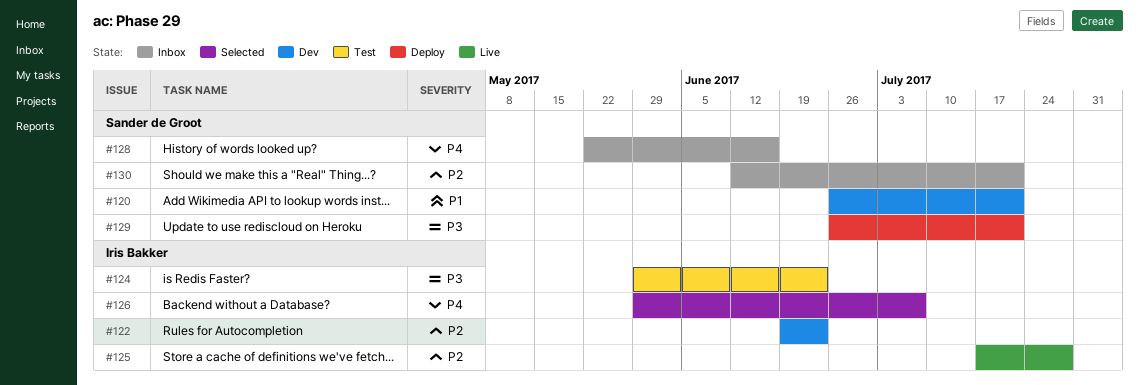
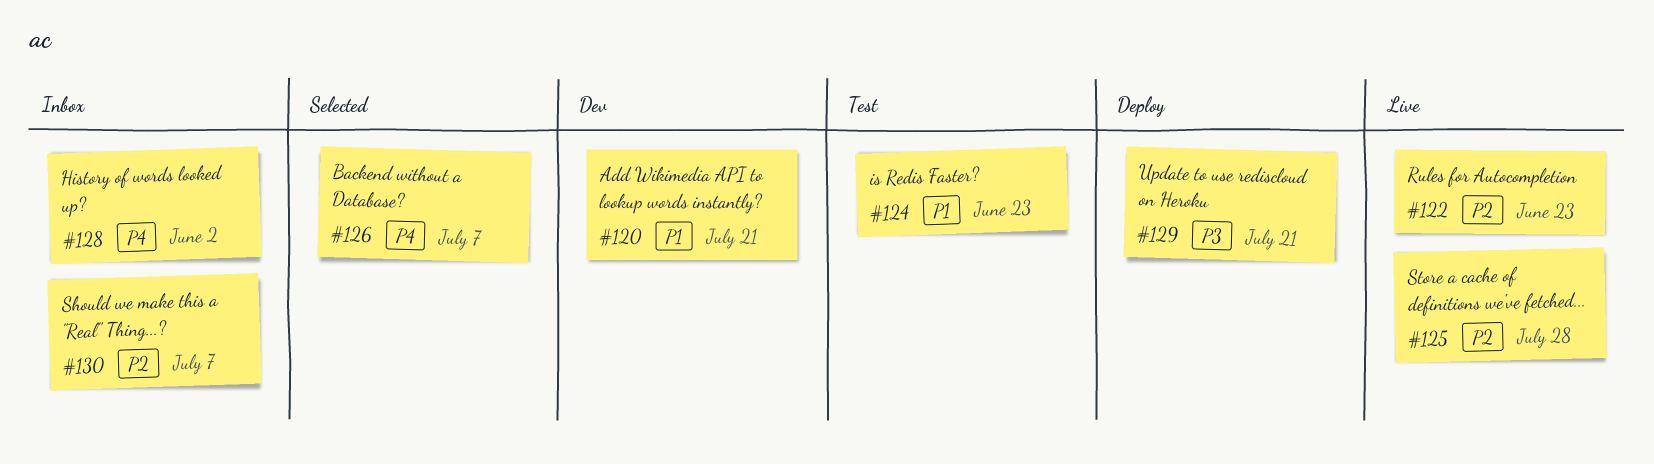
#122, status: Dev -> Live
#124, priority: P3 -> P1
#128, due: Jun 16 -> Jun 2
#130, due: Jul 21 -> Jul 7

